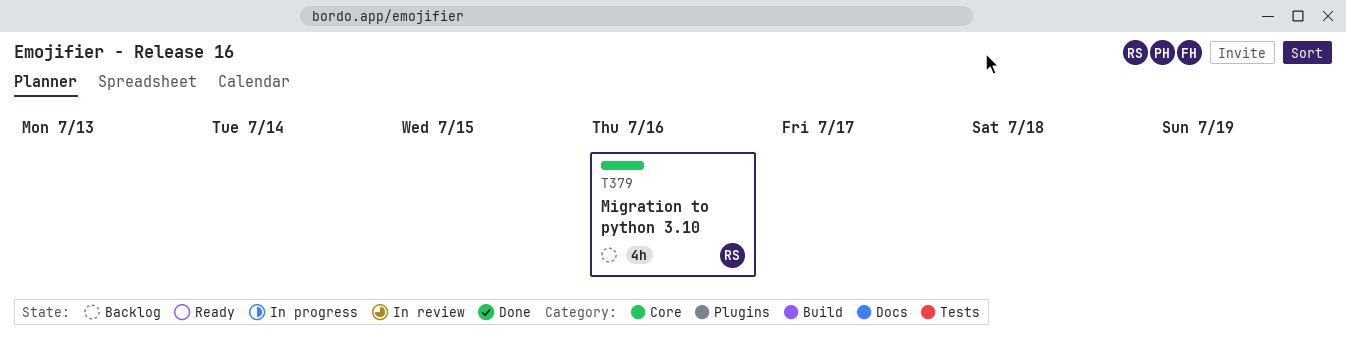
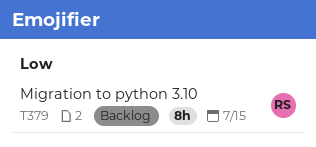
T379, estimate: 4h -> 8h
T379, due: Jul 16 -> Jul 15

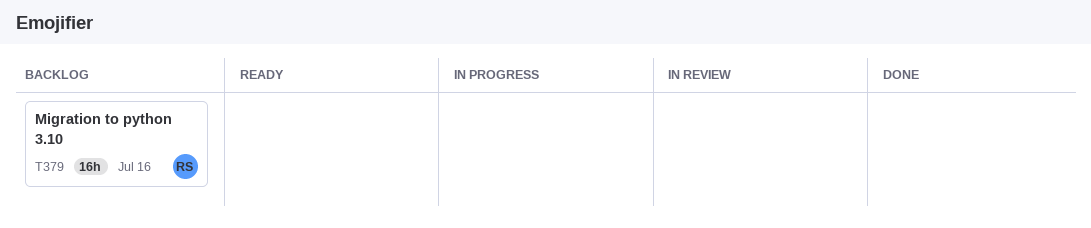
T379, estimate: 8h -> 16h
T379, due: Jul 15 -> Jul 16

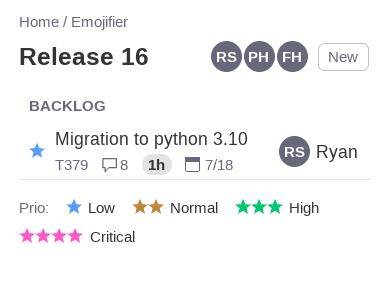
T379, estimate: 16h -> 1h
T379, due: Jul 16 -> Jul 18

